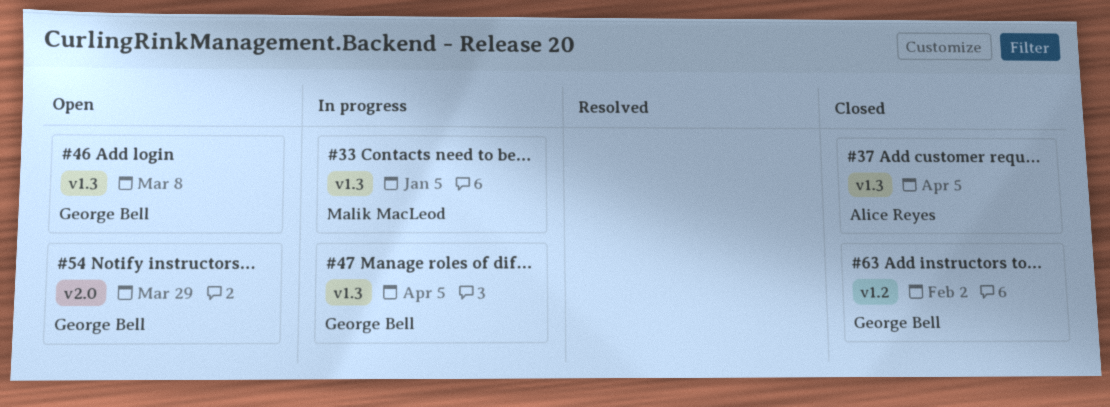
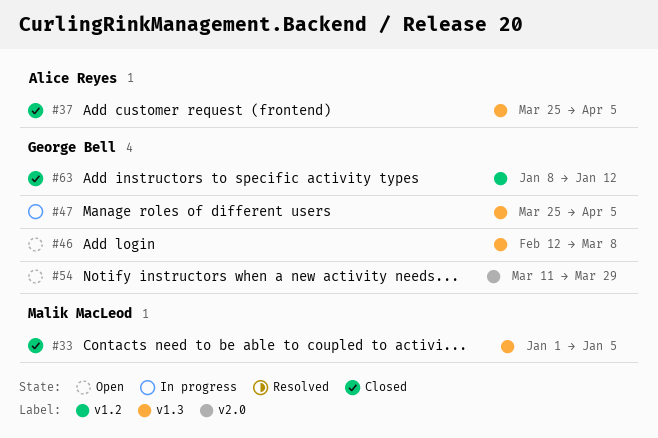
#33, status: In progress -> Closed
#63, due: Feb 2 -> Jan 12

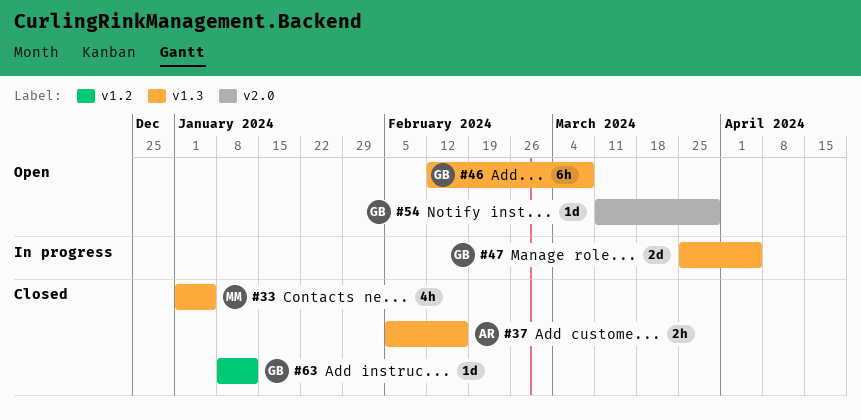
#37, start: Mar 25 -> Feb 5
#37, due: Apr 5 -> Feb 16

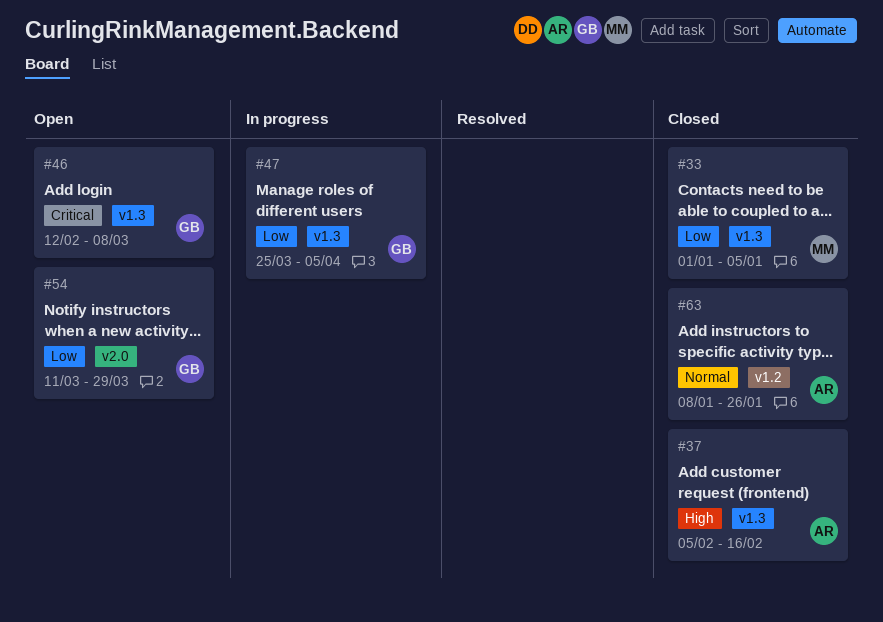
#63, owner: GB -> AR
#63, due: Jan 12 -> Jan 26

